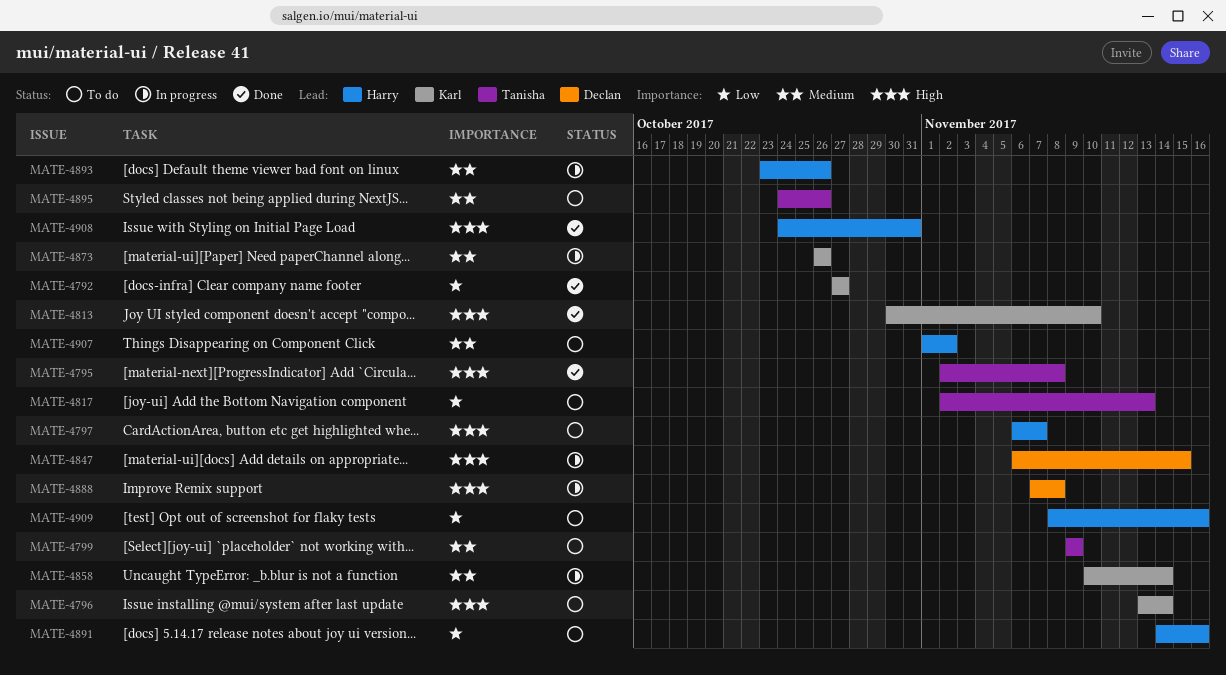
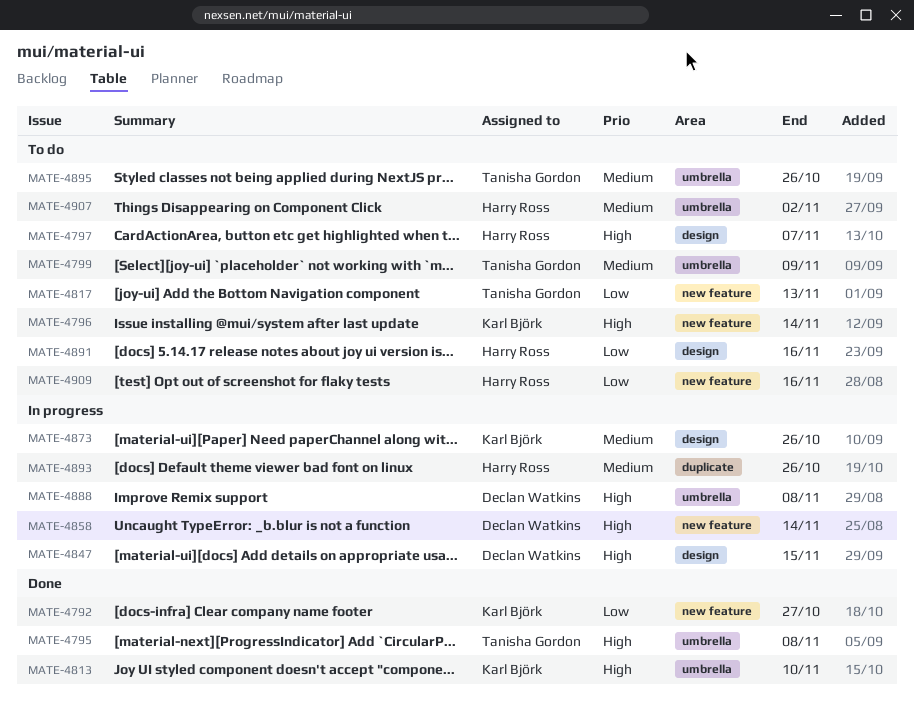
MATE-4858, owner: Karl Björk -> Declan Watkins
MATE-4858, priority: Medium -> High
MATE-4908: present -> none

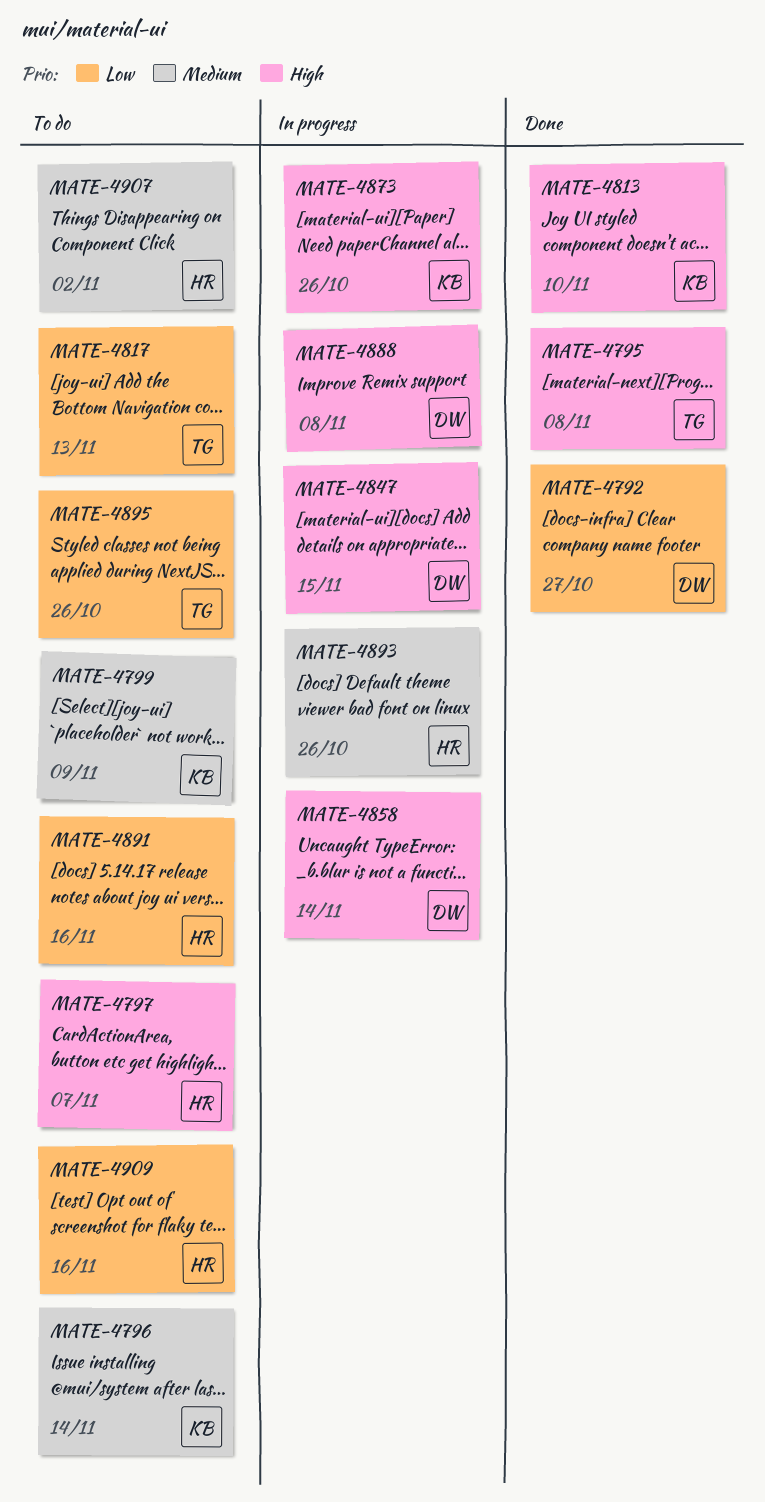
MATE-4792, owner: Karl Björk -> Declan Watkins
MATE-4796, priority: High -> Medium
MATE-4799, owner: Tanisha Gordon -> Karl Björk
MATE-4873, priority: Medium -> High
MATE-4895, priority: Medium -> Low

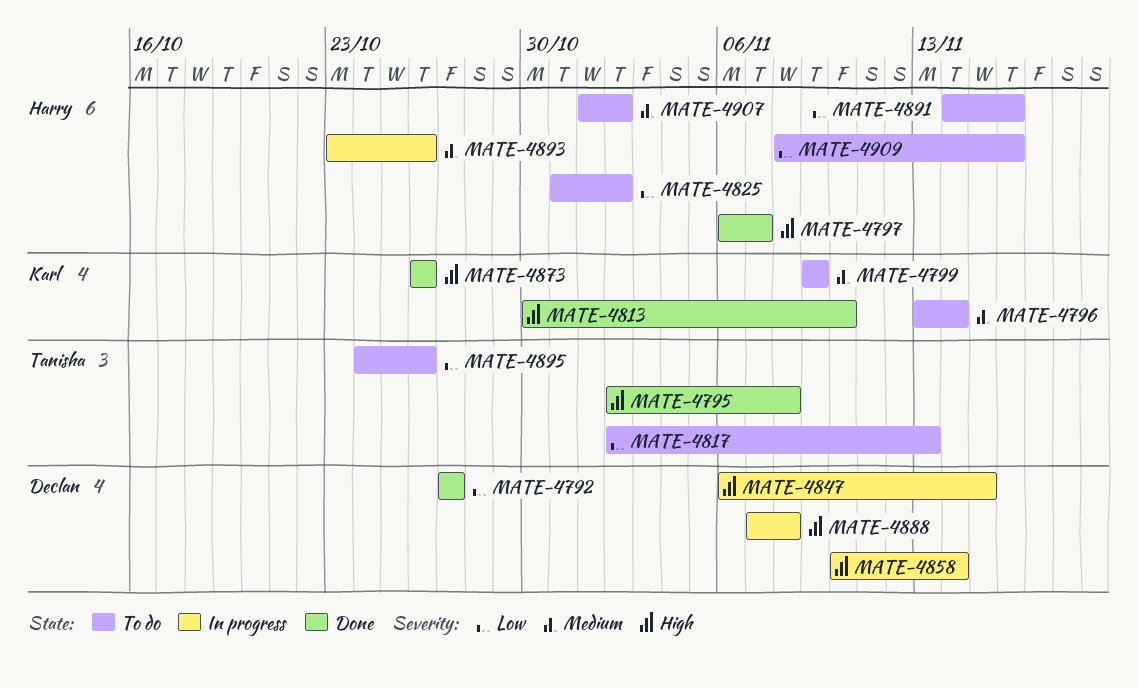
MATE-4797, status: To do -> Done
MATE-4825: none -> present
MATE-4873, status: In progress -> Done

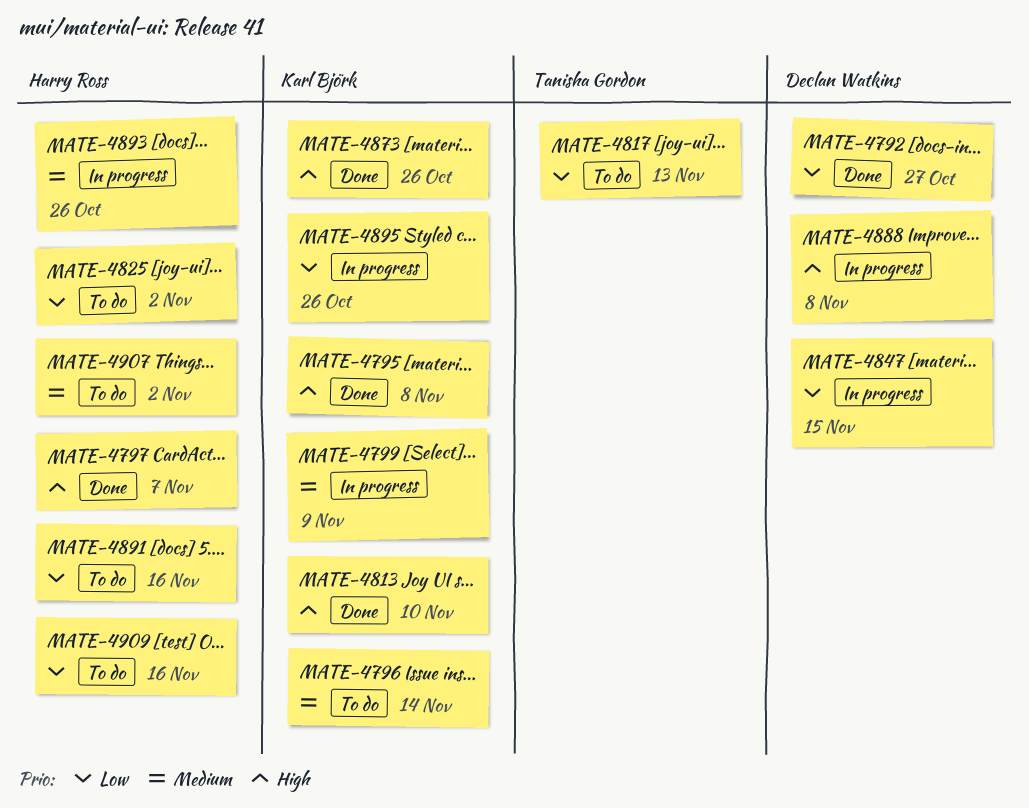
MATE-4795, owner: Tanisha Gordon -> Karl Björk
MATE-4799, status: To do -> In progress
MATE-4847, priority: High -> Low
MATE-4858: present -> none
MATE-4895, status: To do -> In progress
MATE-4895, owner: Tanisha Gordon -> Karl Björk

